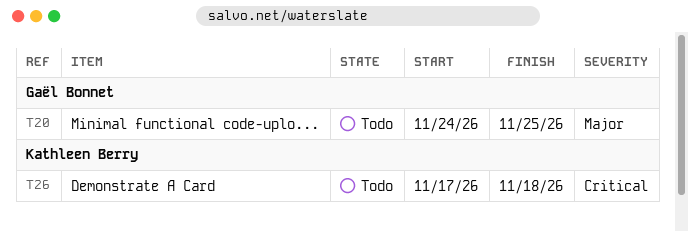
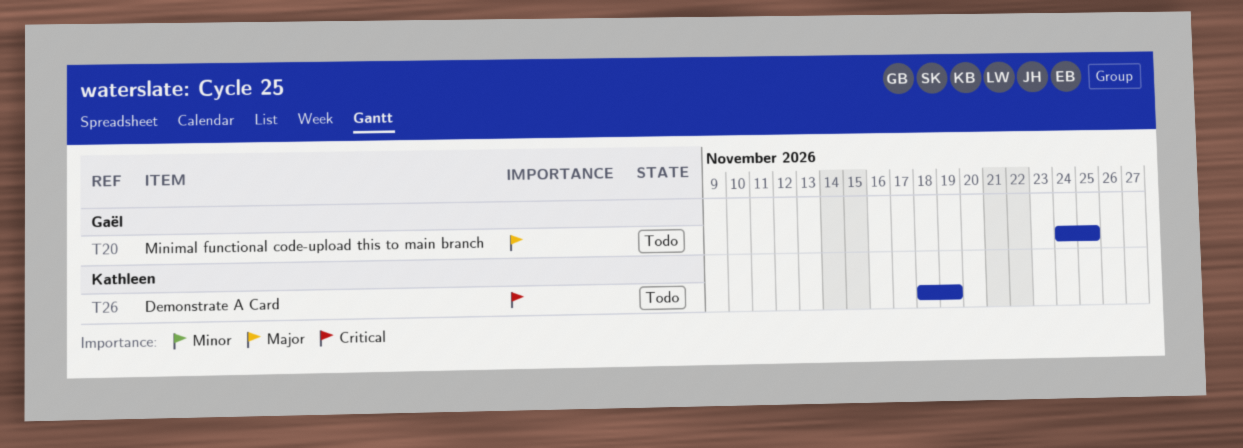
T26, start: Nov 17 -> Nov 18
T26, due: Nov 18 -> Nov 19

